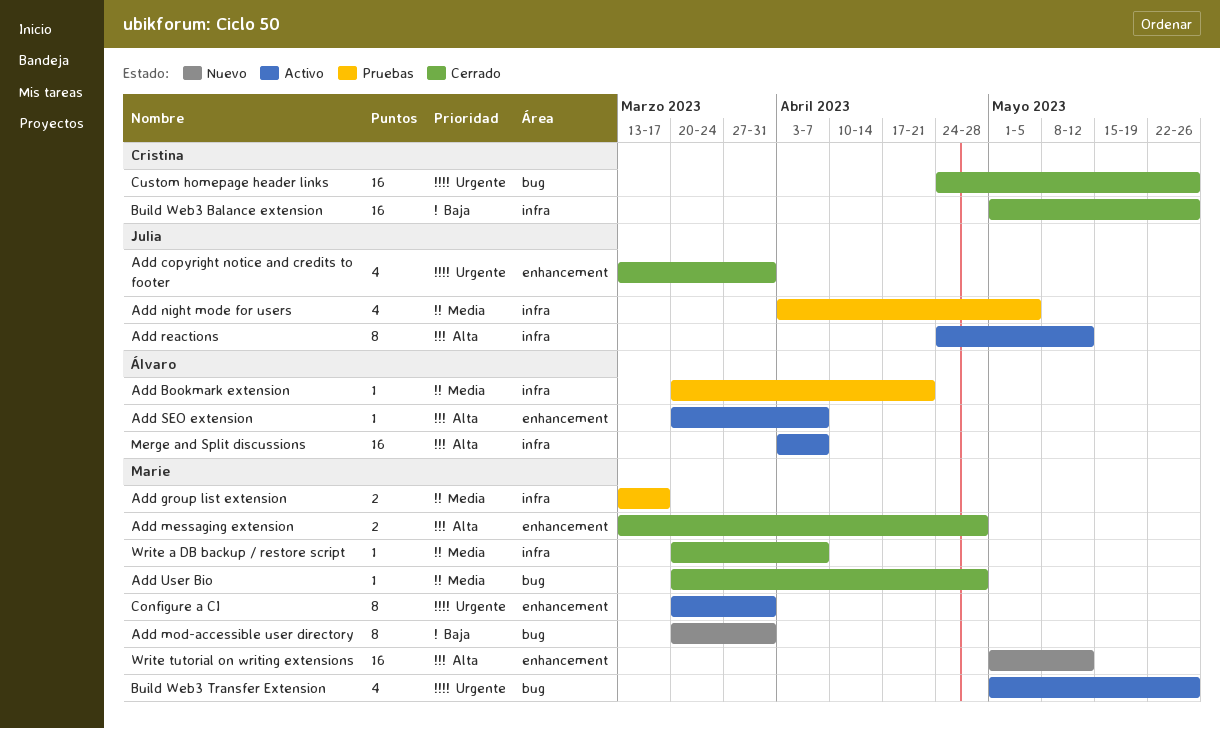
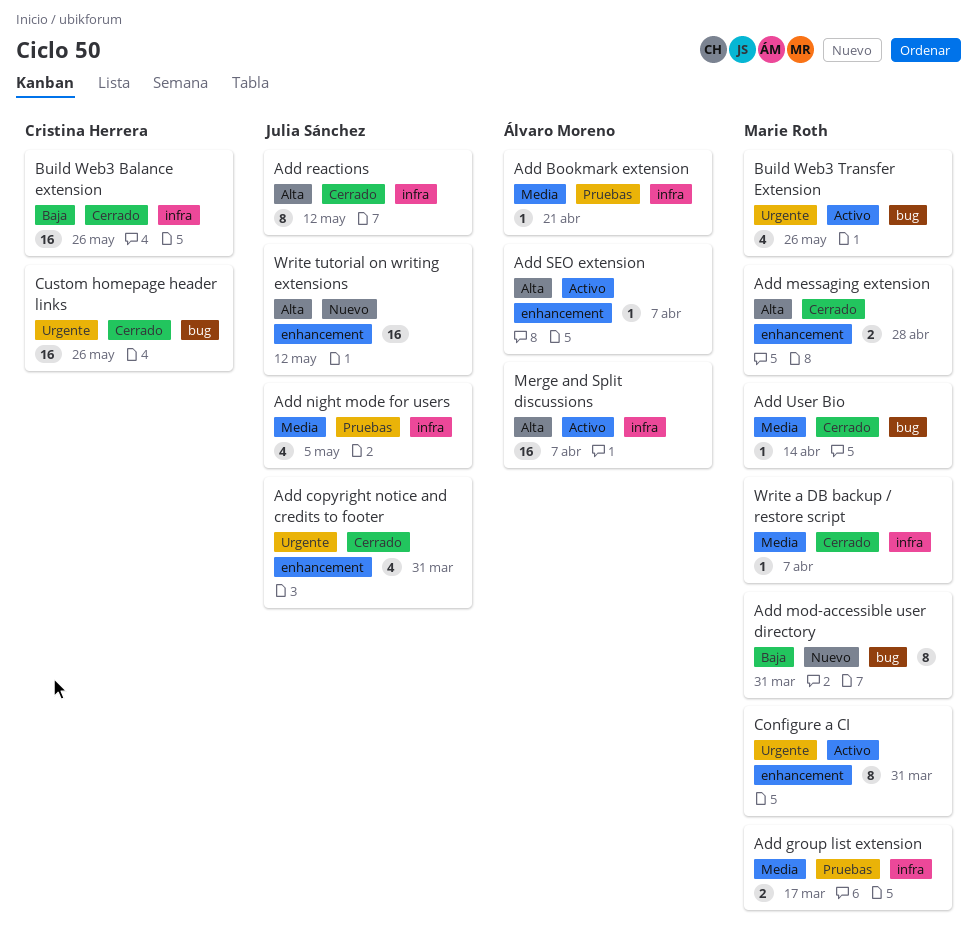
Add reactions, status: Activo -> Cerrado
Add User Bio, due: Apr 28 -> Apr 14
Write tutorial on writing extensions, owner: Marie Roth -> Julia Sánchez

